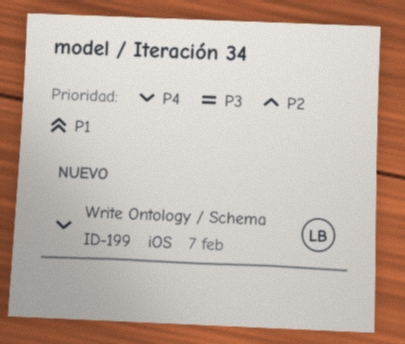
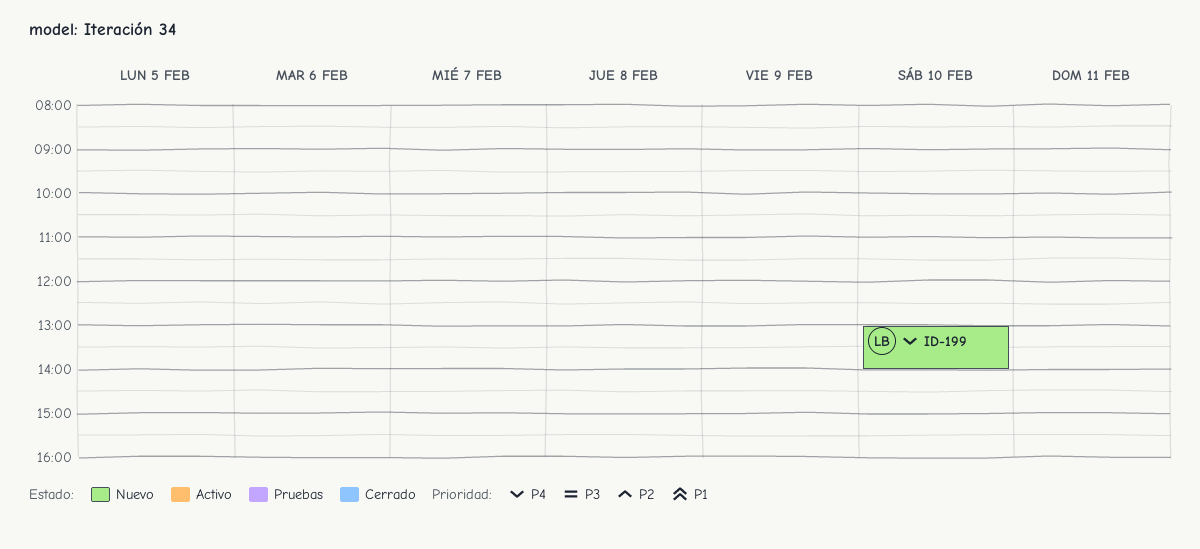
ID-199, day: Feb 7 -> Feb 10

